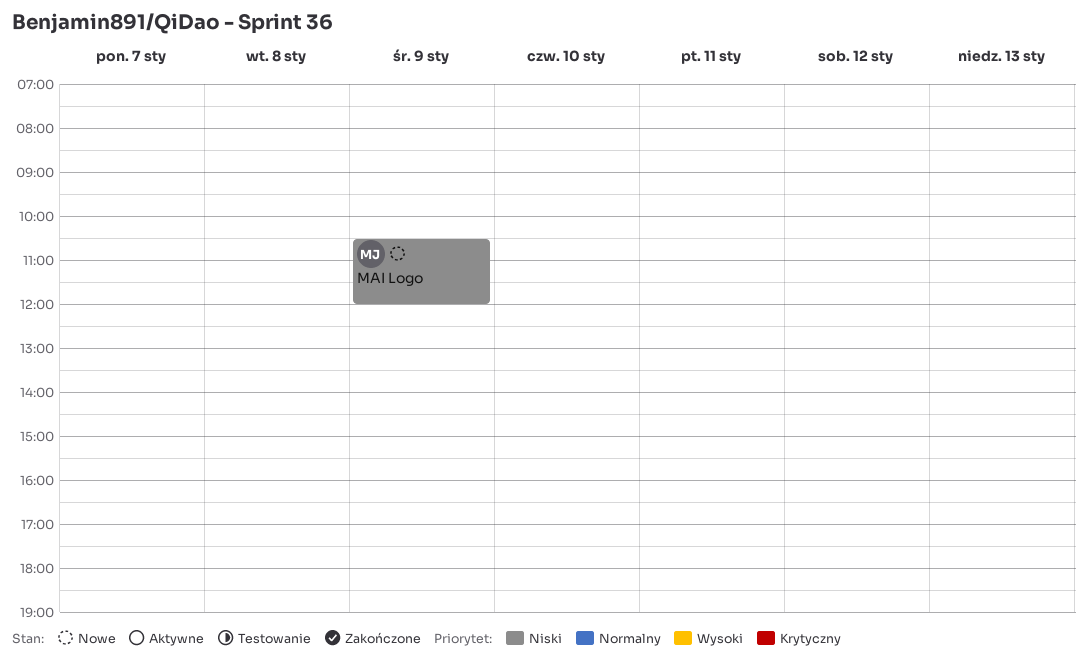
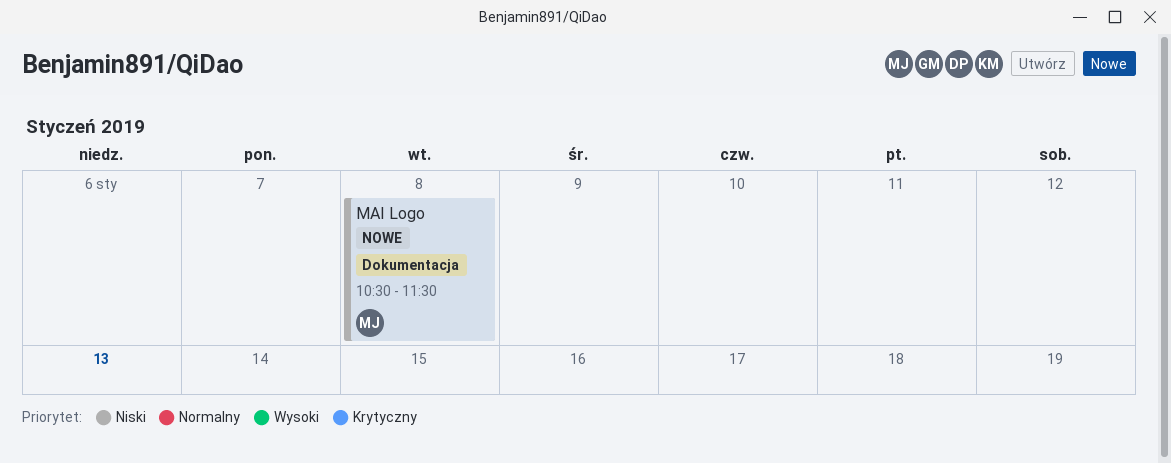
MAI Logo, day: Jan 9 -> Jan 8
MAI Logo, ends: 12:00 -> 11:30

